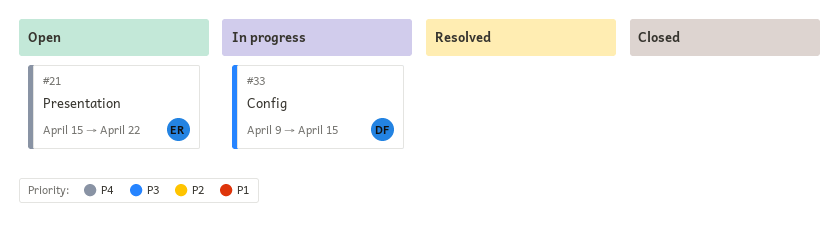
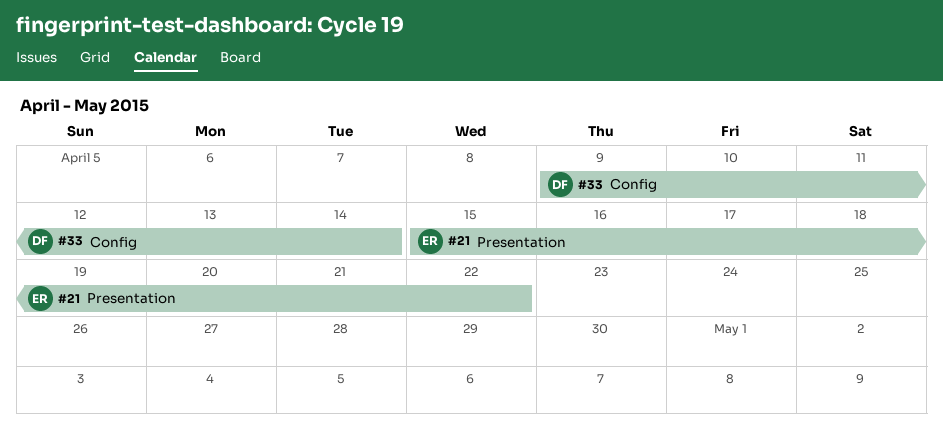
#33, due: Apr 15 -> Apr 14

